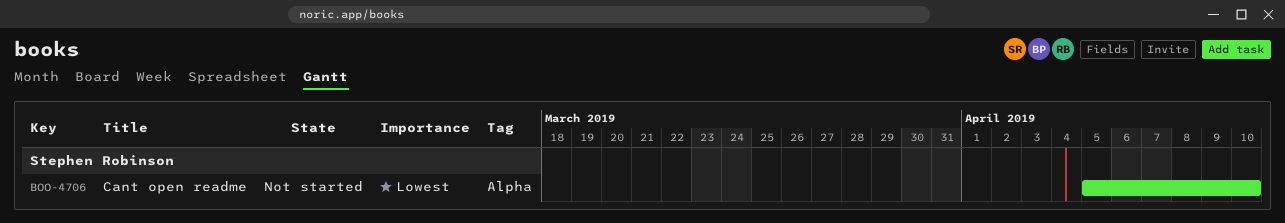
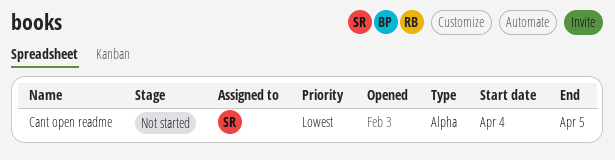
Cant open readme, start: Apr 5 -> Apr 4
Cant open readme, due: Apr 10 -> Apr 5

